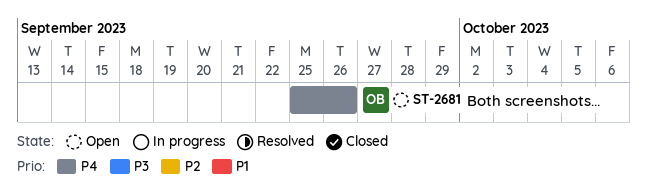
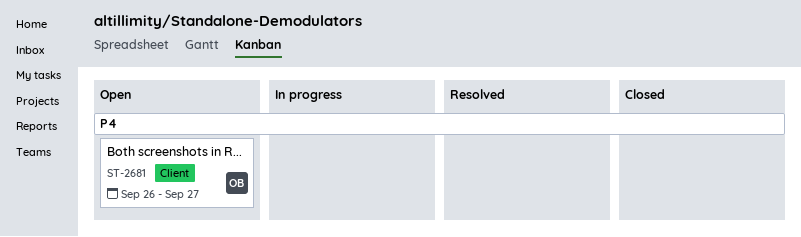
ST-2681, start: Sep 25 -> Sep 26
ST-2681, due: Sep 26 -> Sep 27

